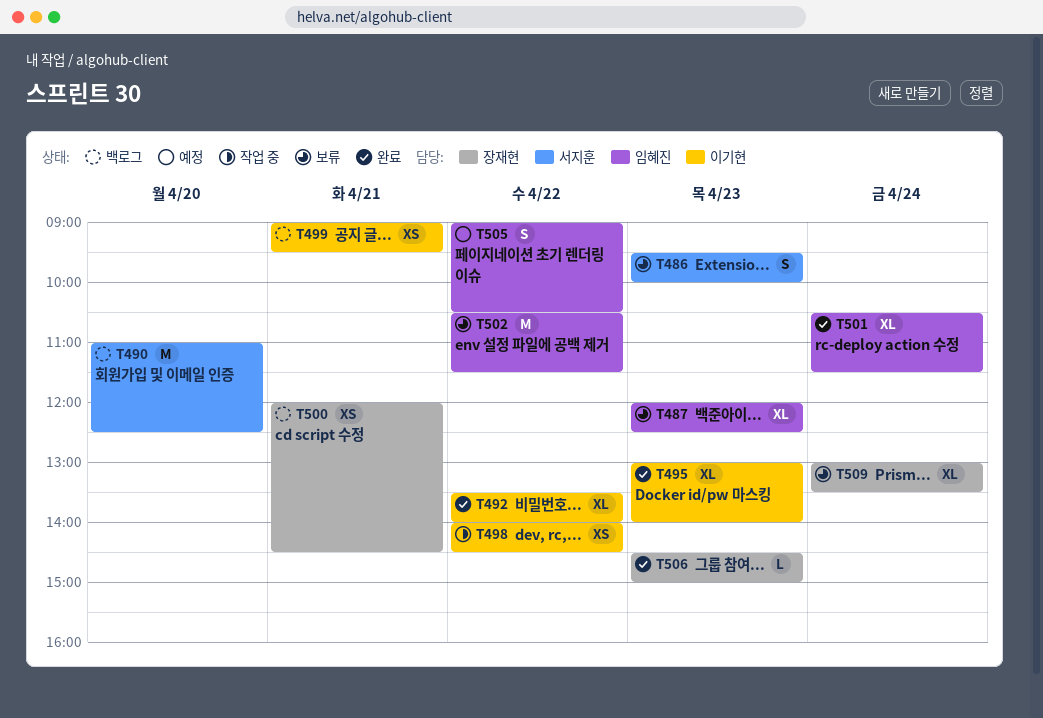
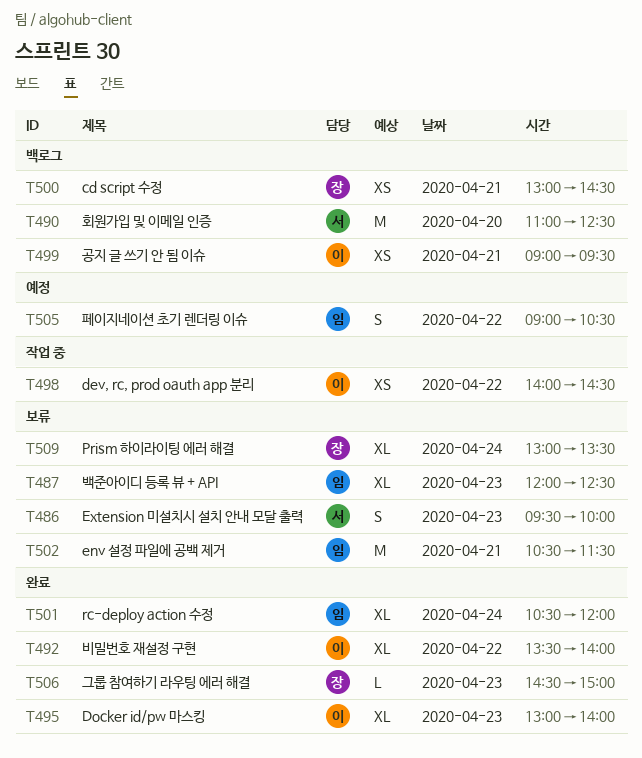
T500, begins: 12:00 -> 13:00
T501, ends: 11:30 -> 12:00
T502, day: Apr 22 -> Apr 21

